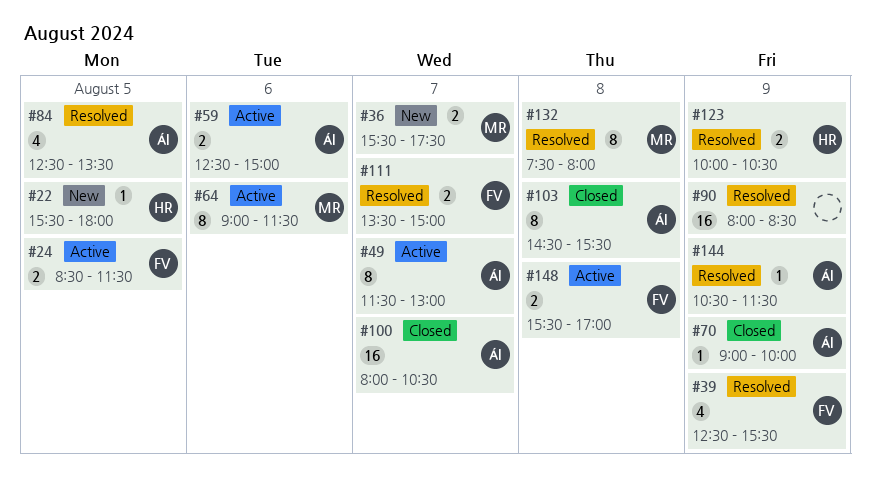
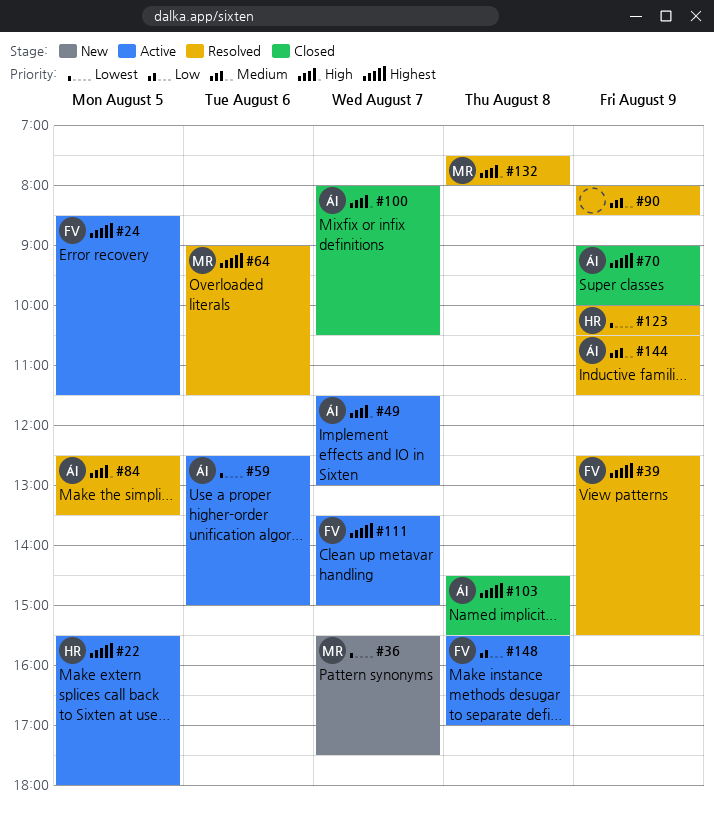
#22, status: New -> Active
#64, status: Active -> Resolved
#111, status: Resolved -> Active

